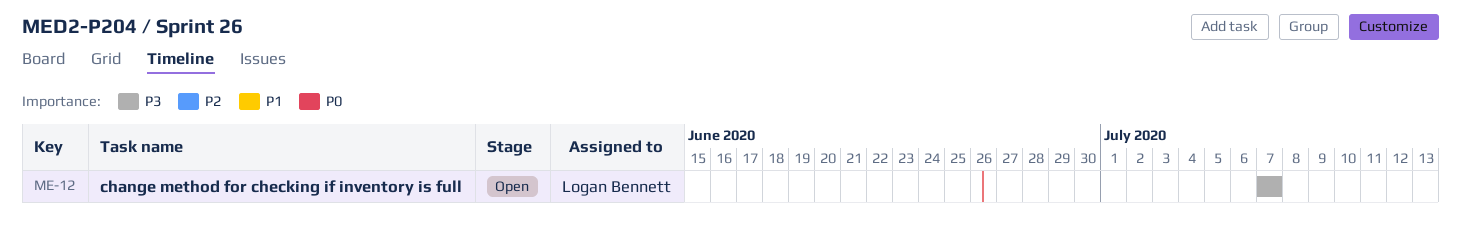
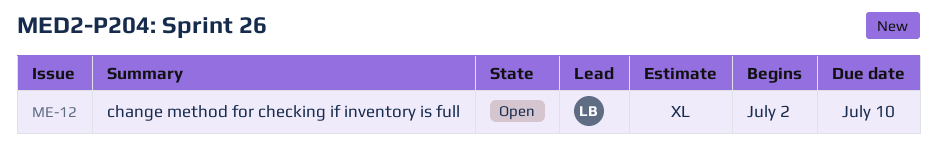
ME-12, start: Jul 7 -> Jul 2
ME-12, due: Jul 7 -> Jul 10

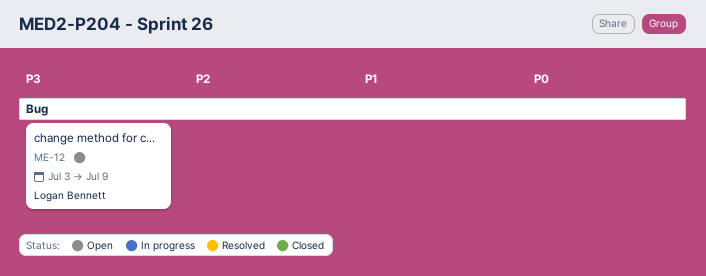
ME-12, start: Jul 2 -> Jul 3
ME-12, due: Jul 10 -> Jul 9

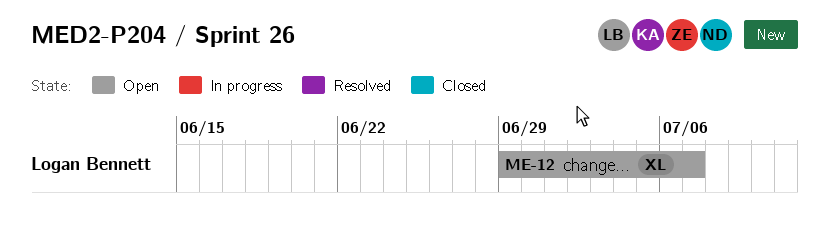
ME-12, start: Jul 3 -> Jun 29
ME-12, due: Jul 9 -> Jul 7

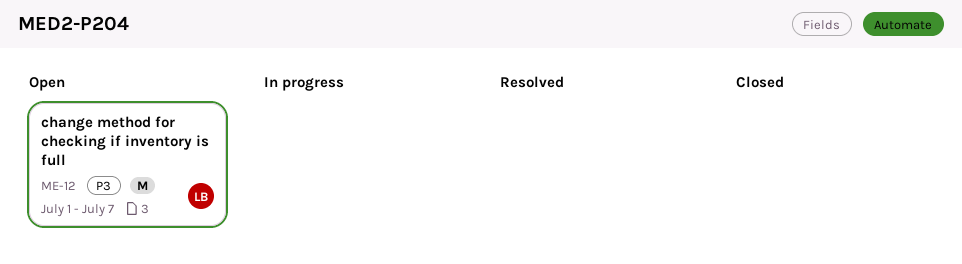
ME-12, estimate: XL -> M
ME-12, start: Jun 29 -> Jul 1

